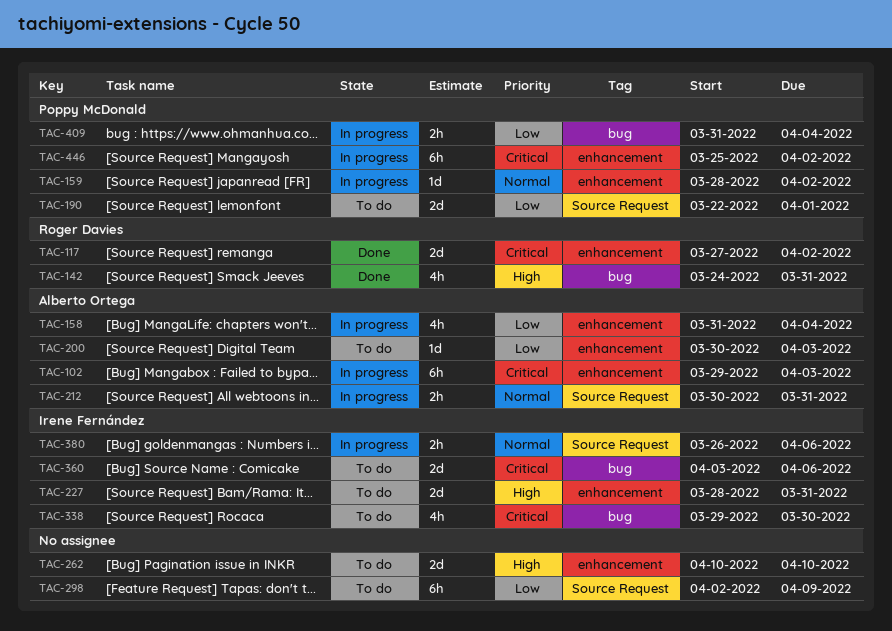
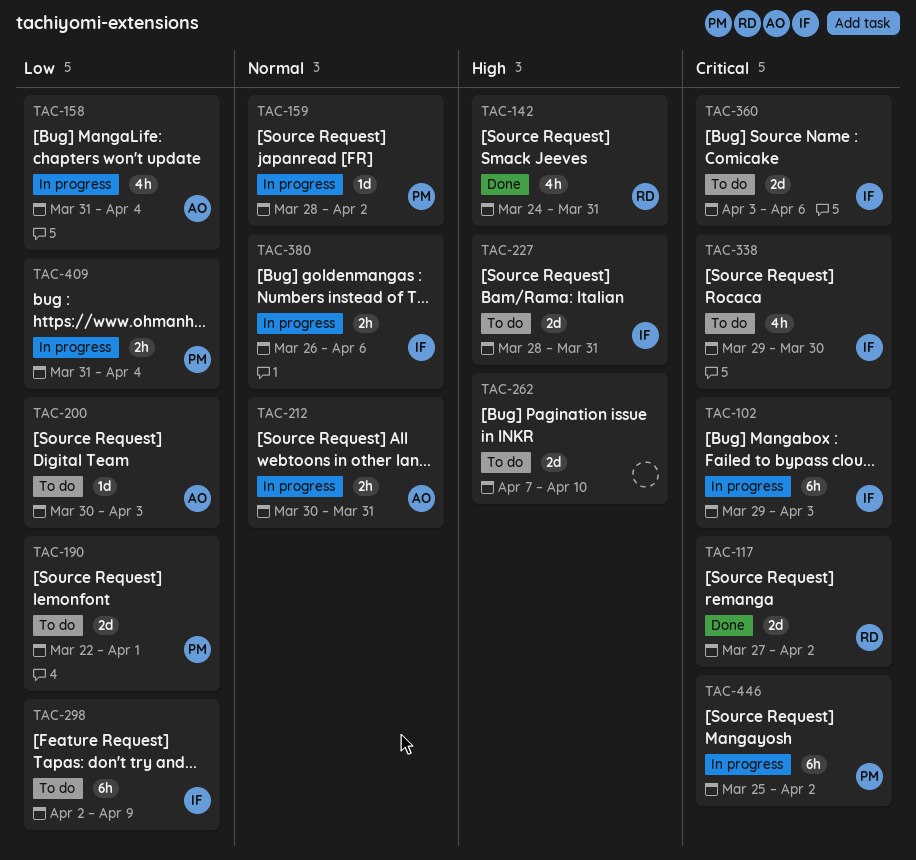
TAC-102, owner: Alberto Ortega -> Irene Fernández
TAC-262, start: Apr 10 -> Apr 7
TAC-298, owner: none -> Irene Fernández

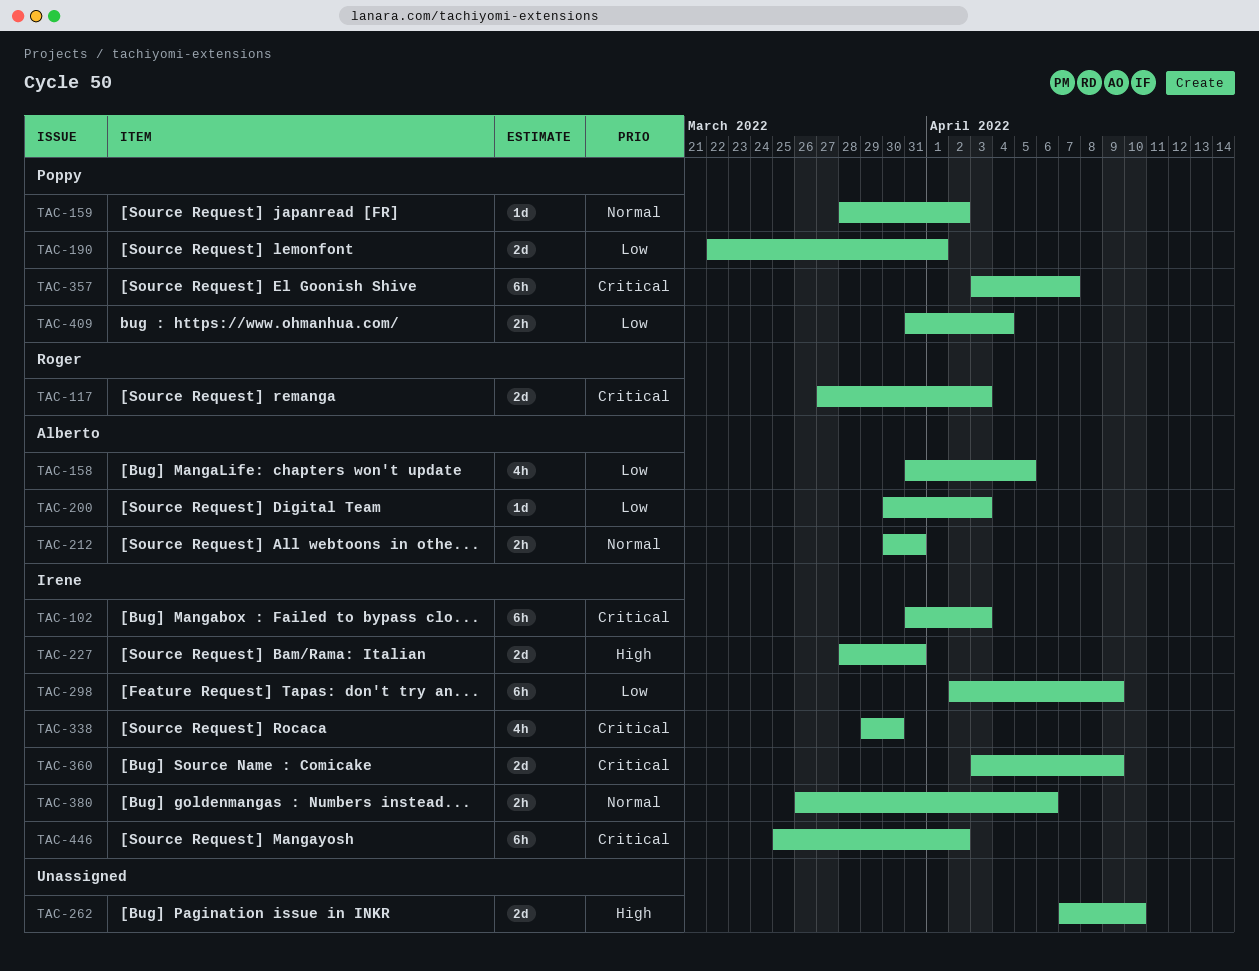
TAC-102, start: Mar 29 -> Mar 31
TAC-117, due: Apr 2 -> Apr 3
TAC-142: present -> none
TAC-158, due: Apr 4 -> Apr 5
TAC-357: none -> present
TAC-360, due: Apr 6 -> Apr 9
TAC-446, owner: Poppy -> Irene

